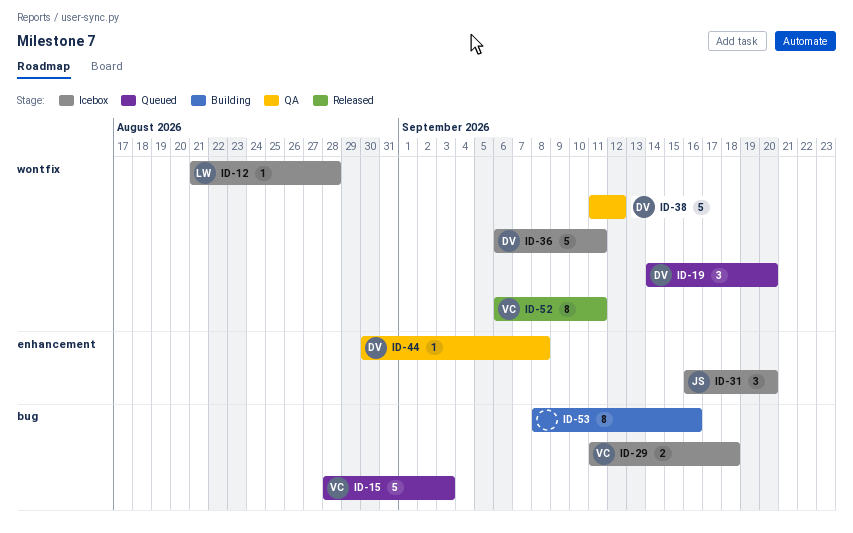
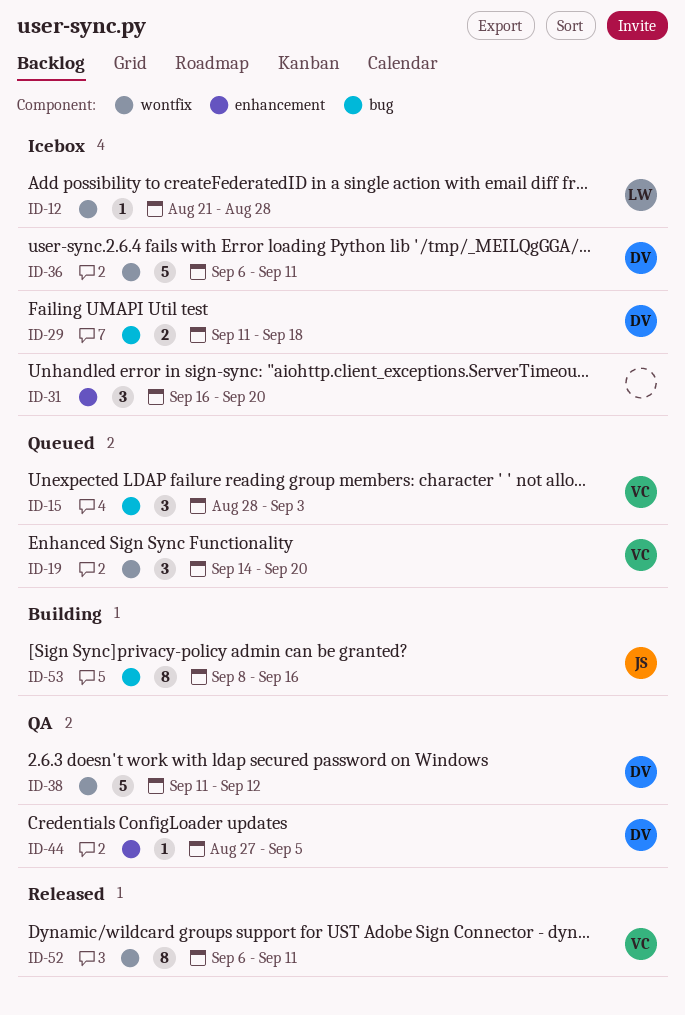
ID-15, estimate: 5 -> 3
ID-19, owner: DV -> VC
ID-29, owner: VC -> DV
ID-31, owner: JS -> none
ID-44, start: Aug 30 -> Aug 27
ID-44, due: Sep 8 -> Sep 5
ID-53, owner: none -> JS

